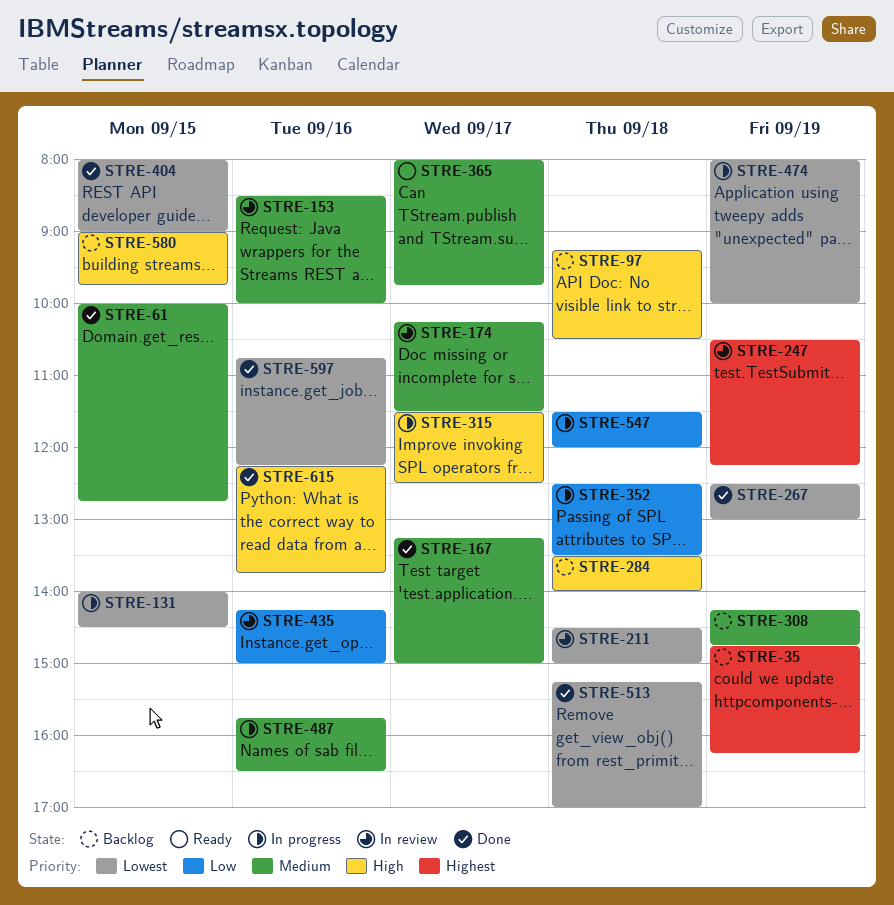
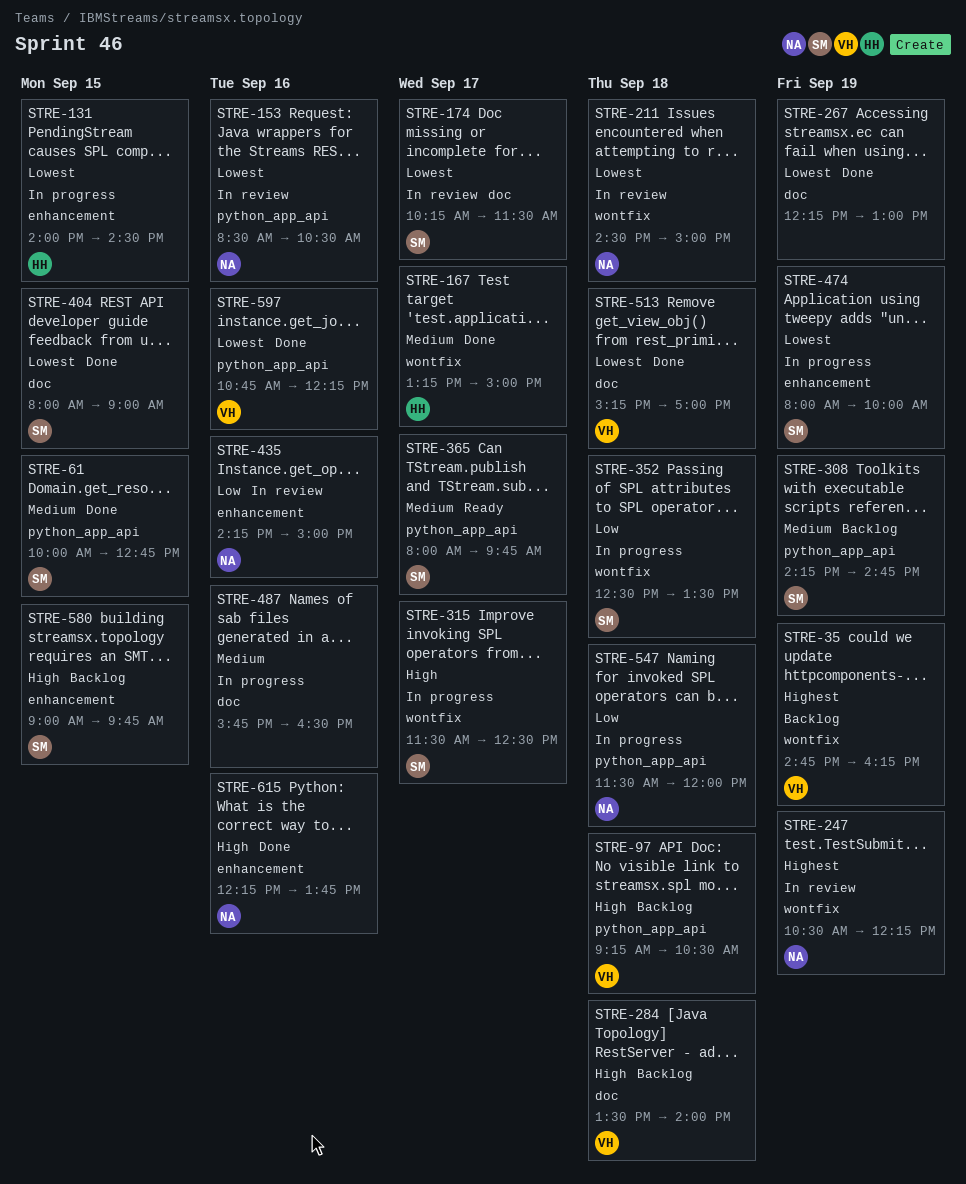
STRE-153, priority: Medium -> Lowest
STRE-153, ends: 10:00 -> 10:30
STRE-174, priority: Medium -> Lowest
STRE-267, begins: 12:30 -> 12:15

